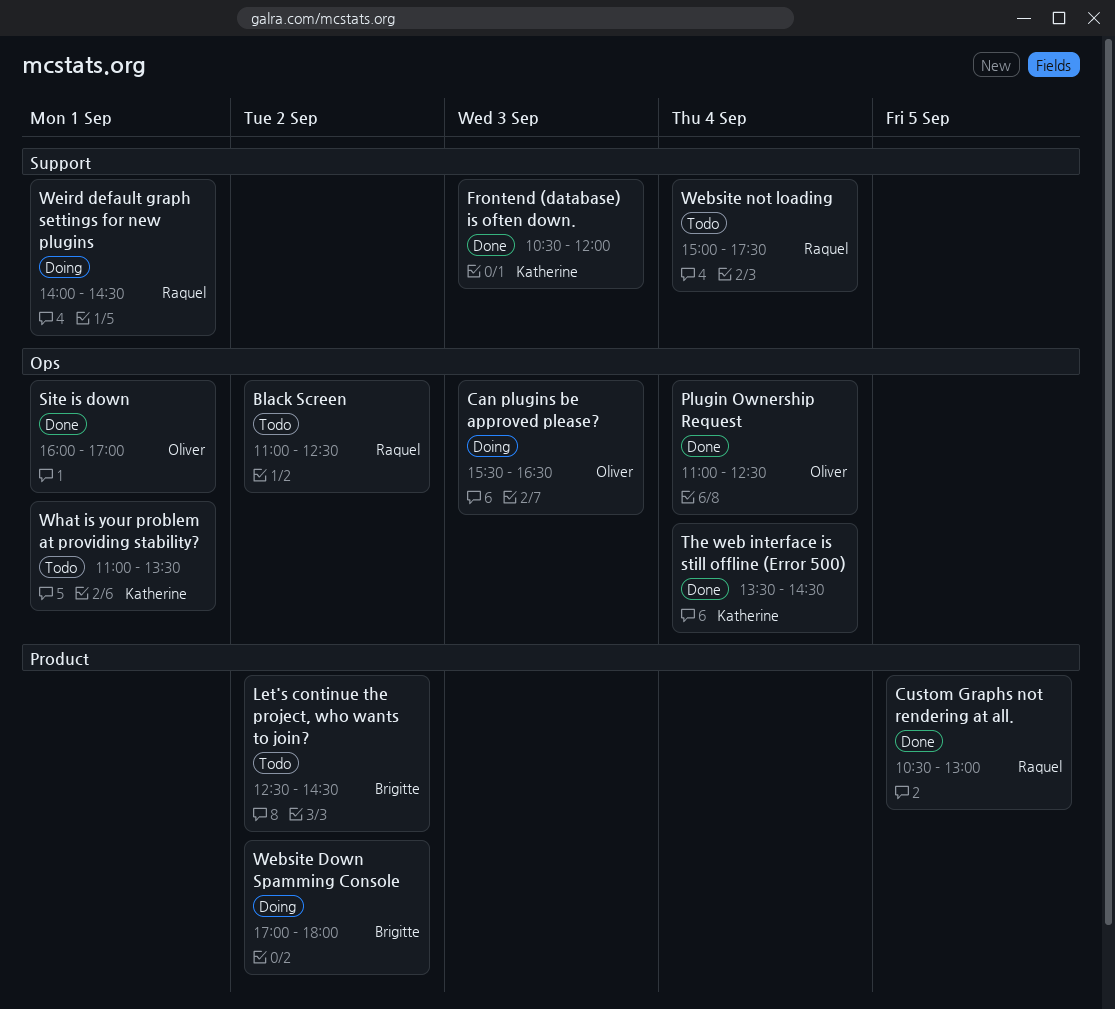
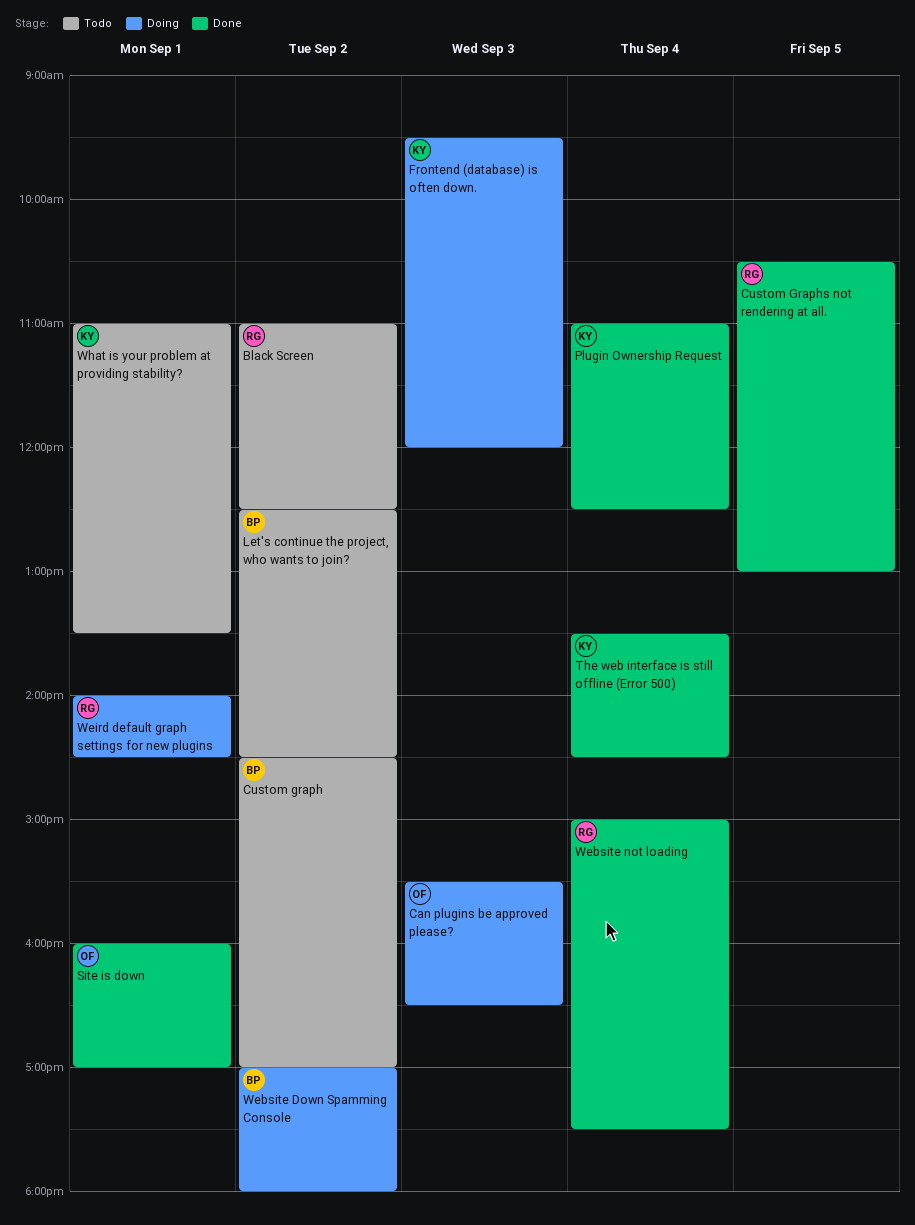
Custom graph: none -> present
Frontend (database) is often down., status: Done -> Doing
Frontend (database) is often down., begins: 10:30 -> 09:30
Plugin Ownership Request, owner: Oliver -> Katherine
Website not loading, status: Todo -> Done

